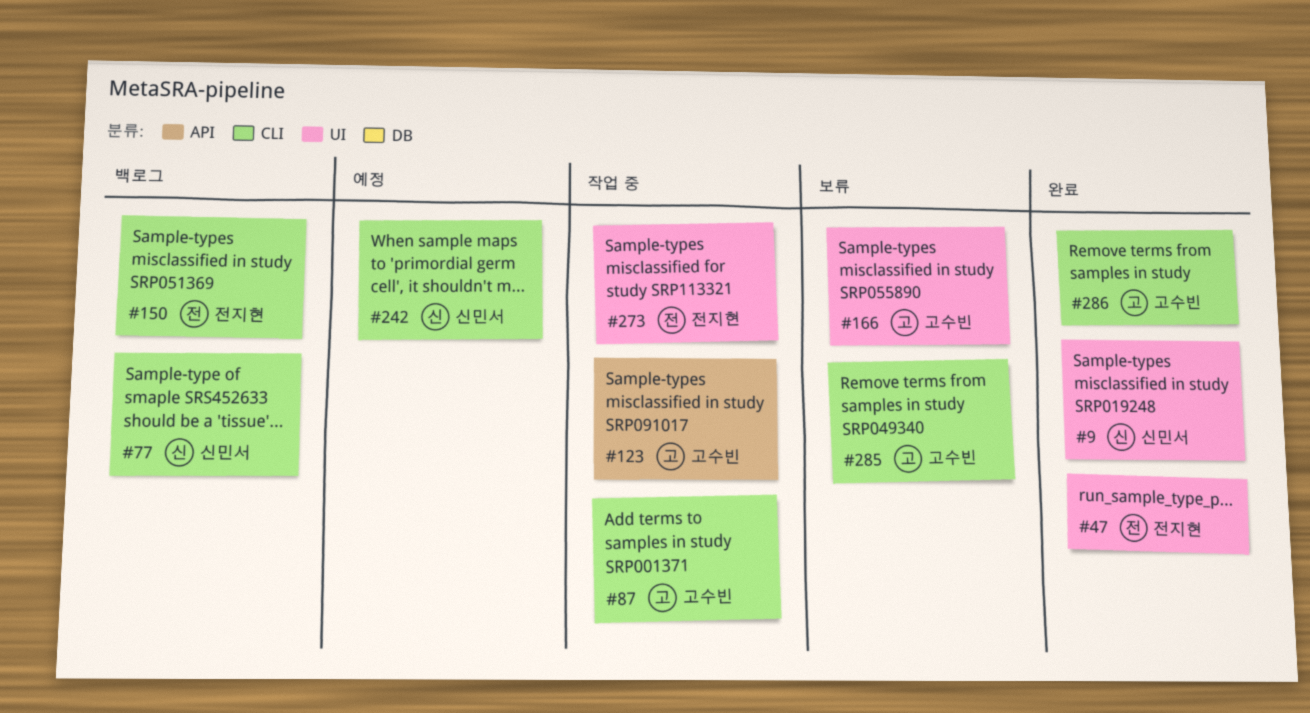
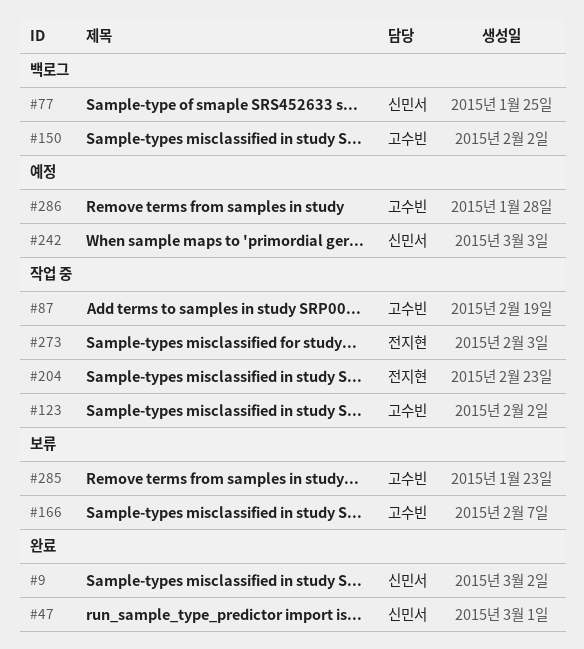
#47, owner: 전지현 -> 신민서
#150, owner: 전지현 -> 고수빈
#204: none -> present
#286, status: 완료 -> 예정

